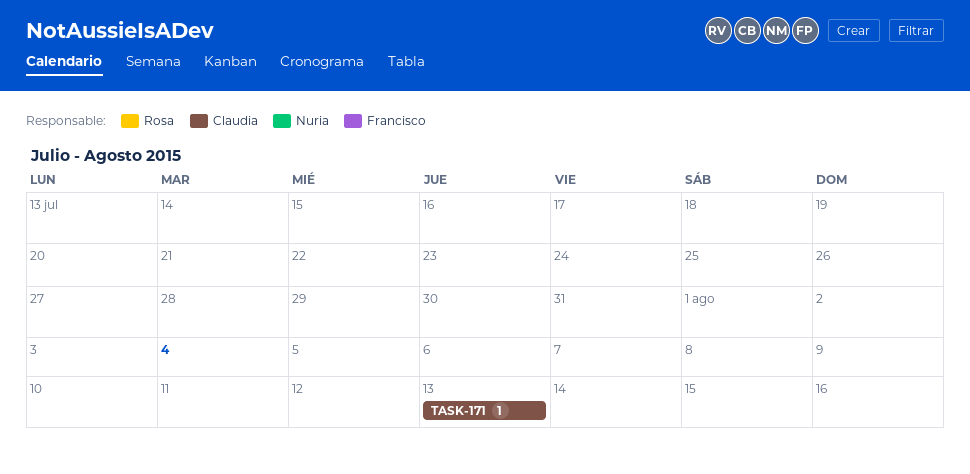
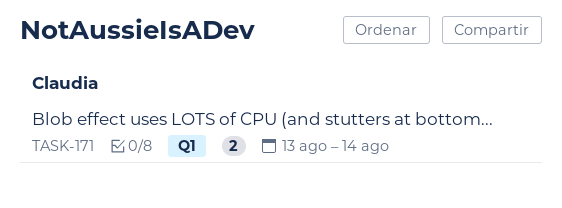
TASK-171, estimate: 1 -> 2
TASK-171, due: Aug 13 -> Aug 14

